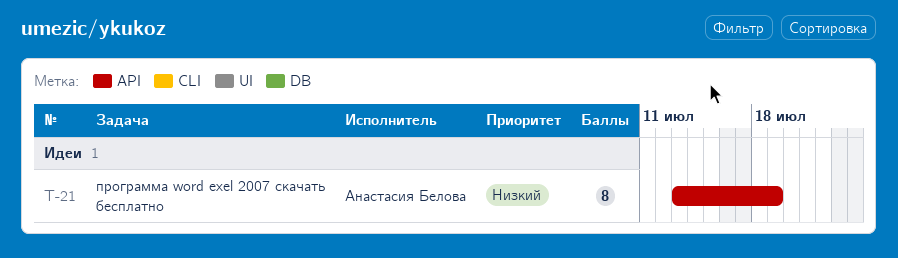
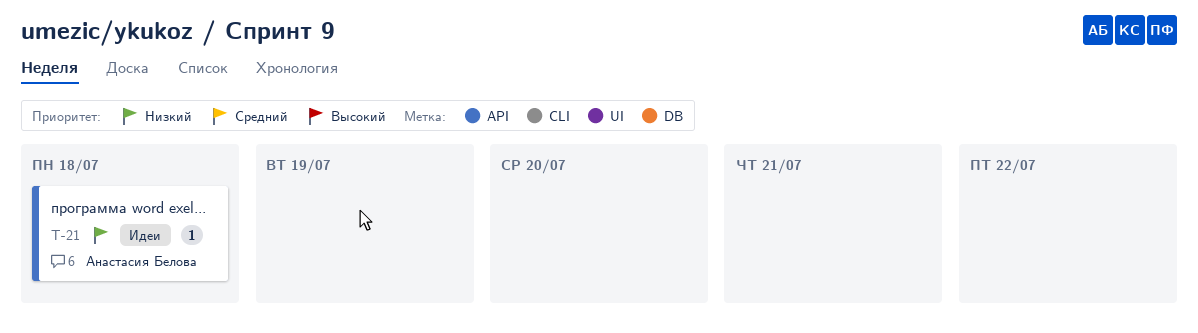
T-21, estimate: 8 -> 1
T-21, due: Jul 19 -> Jul 18

